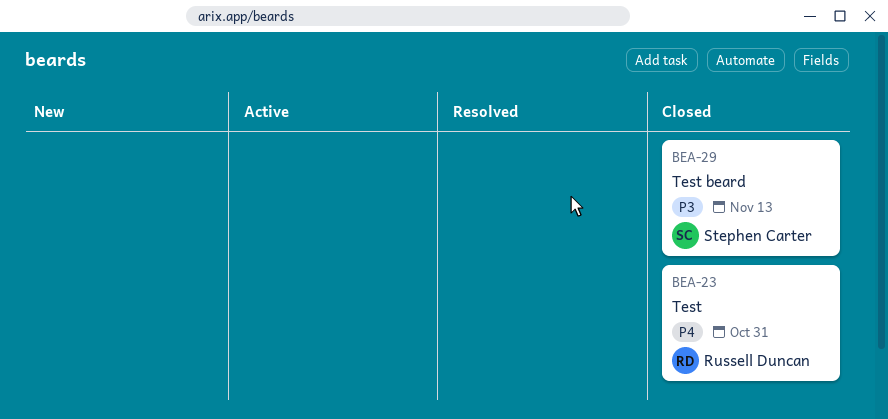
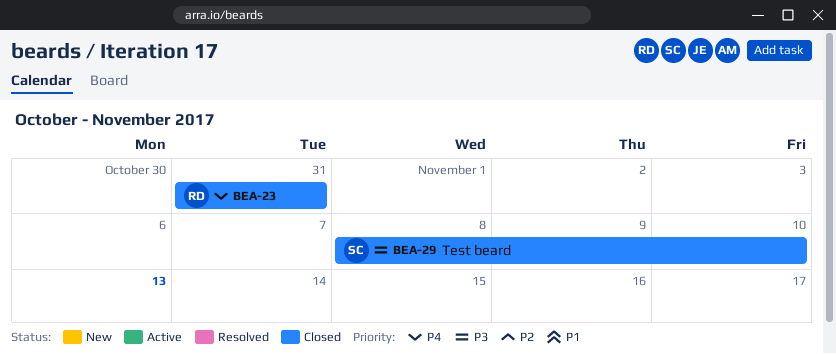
BEA-29, due: Nov 13 -> Nov 10

